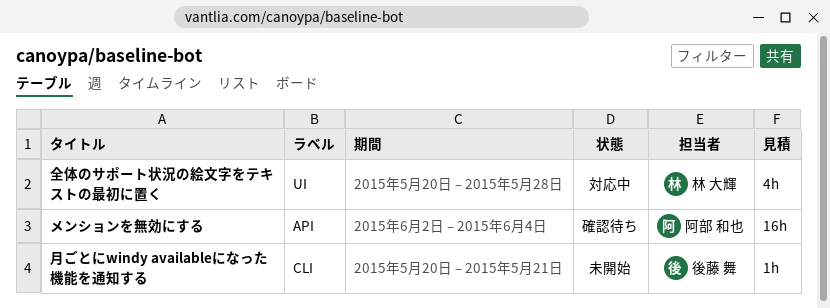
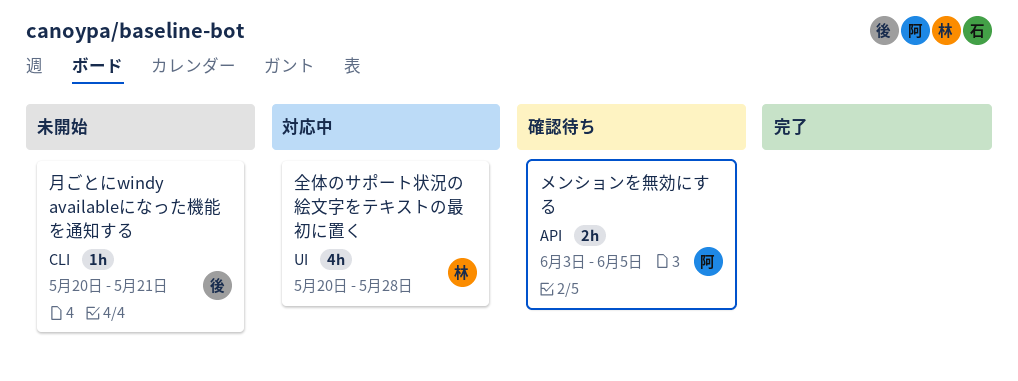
メンションを無効にする, estimate: 16h -> 2h
メンションを無効にする, start: Jun 2 -> Jun 3
メンションを無効にする, due: Jun 4 -> Jun 5

